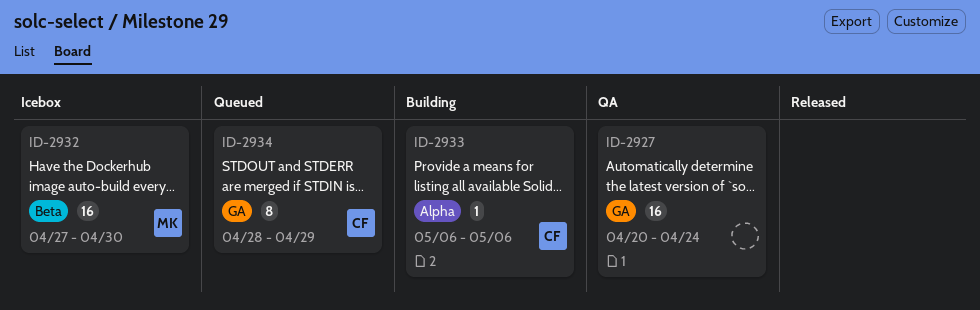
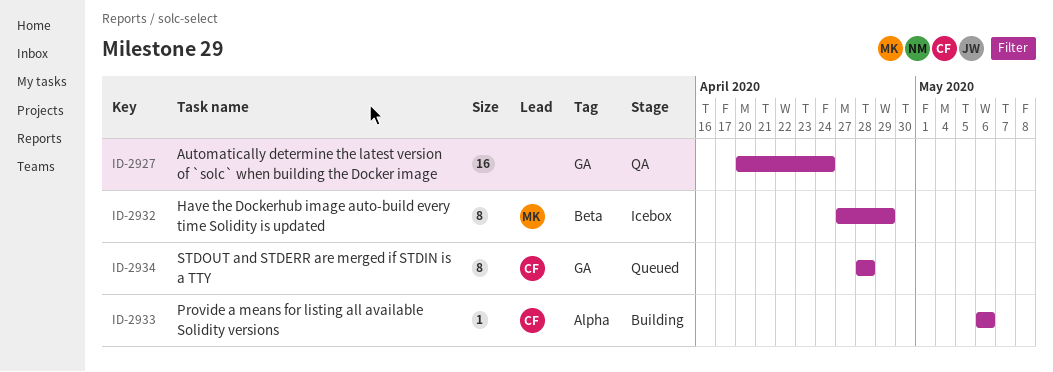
ID-2932, estimate: 16 -> 8
ID-2932, due: Apr 30 -> Apr 29
ID-2934, due: Apr 29 -> Apr 28

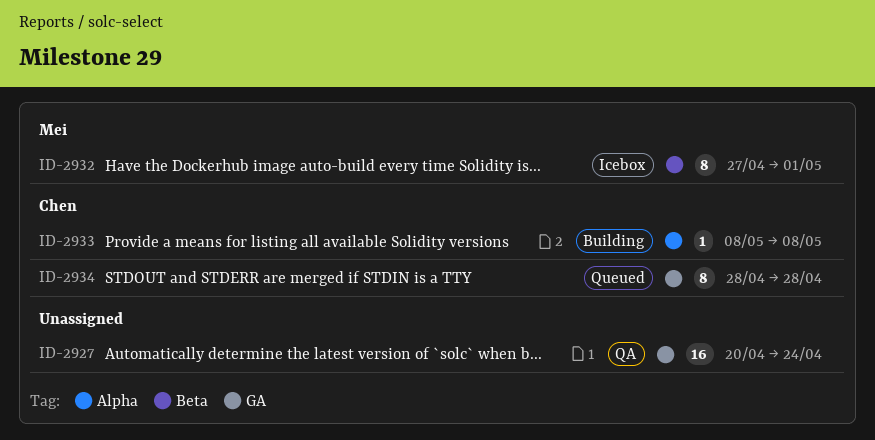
ID-2932, due: Apr 29 -> May 1
ID-2933, start: May 6 -> May 8
ID-2933, due: May 6 -> May 8

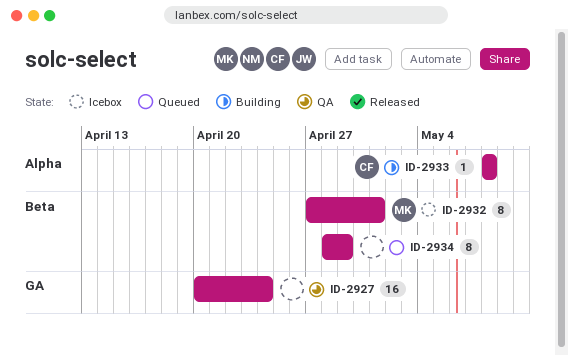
ID-2934, owner: Chen -> none
ID-2934, label: GA -> Beta
ID-2934, due: Apr 28 -> Apr 29

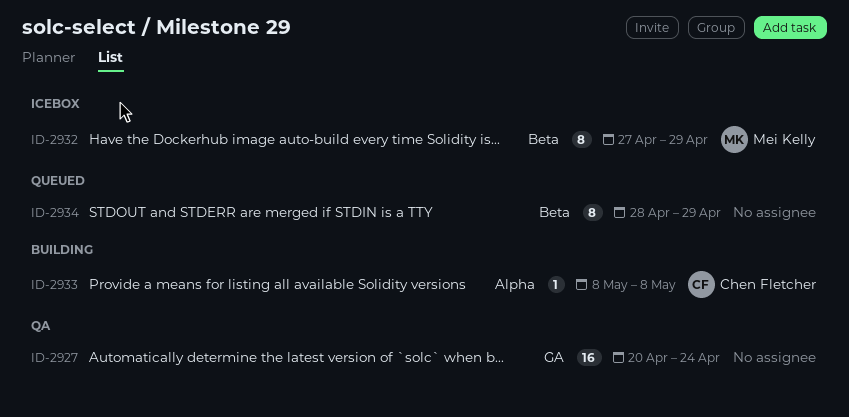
ID-2932, due: May 1 -> Apr 29

